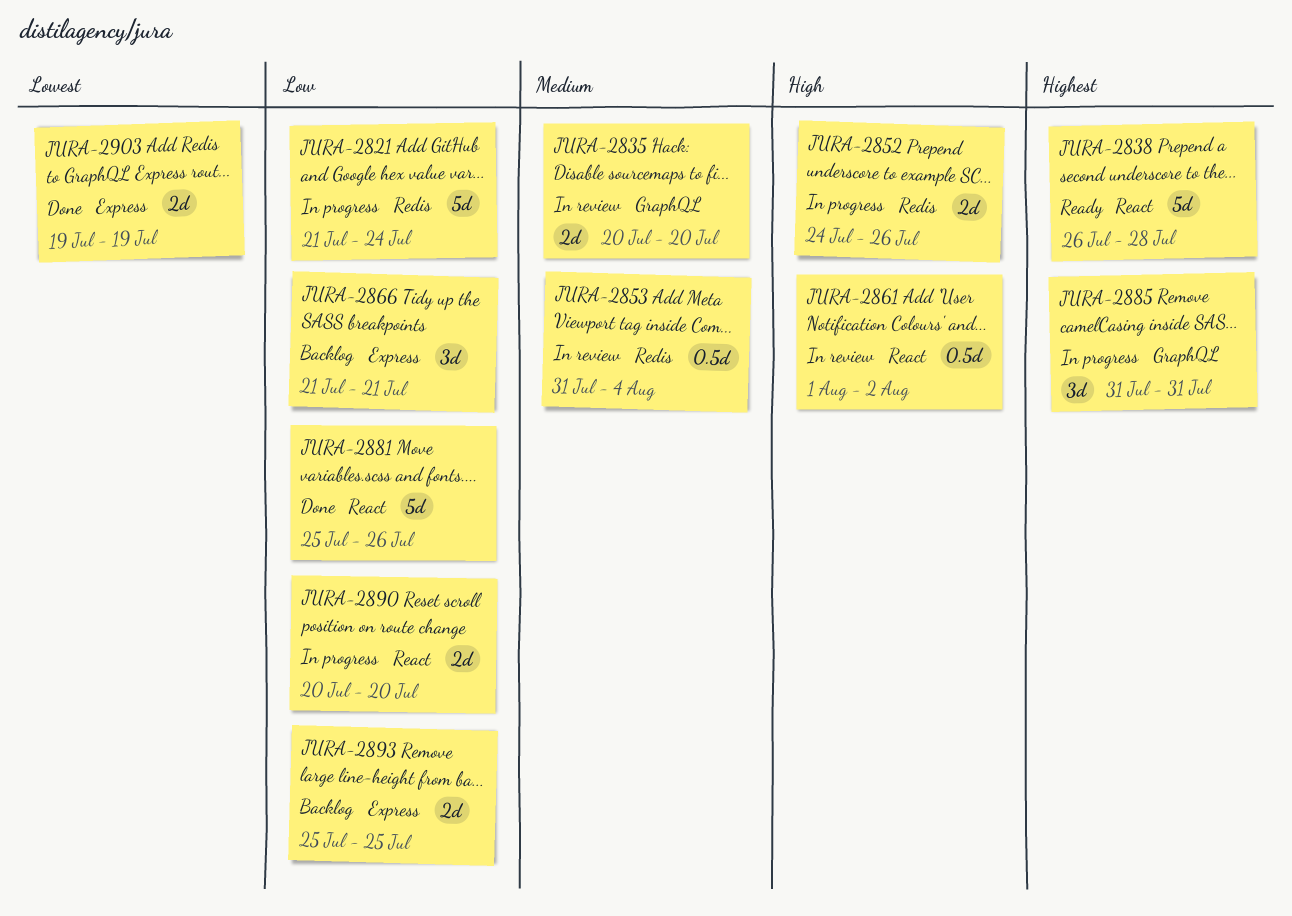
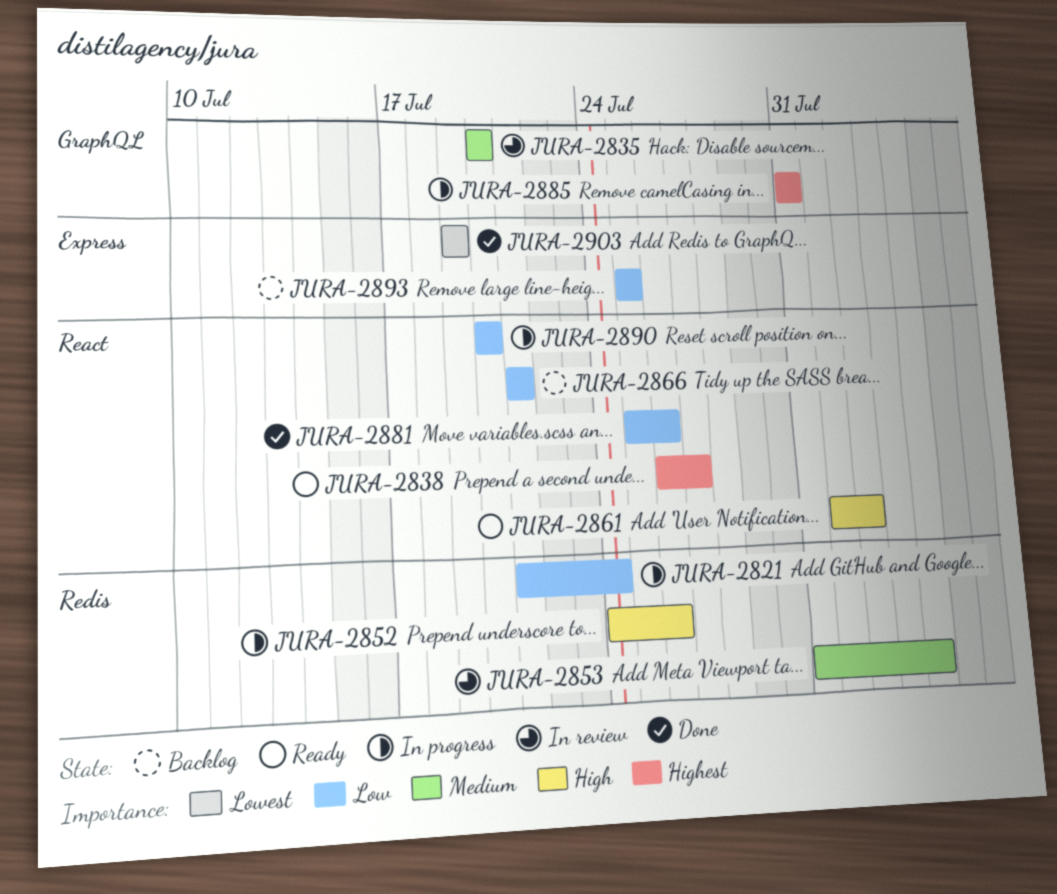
JURA-2838, due: Jul 28 -> Jul 27
JURA-2861, status: In review -> Ready
JURA-2866, label: Express -> React

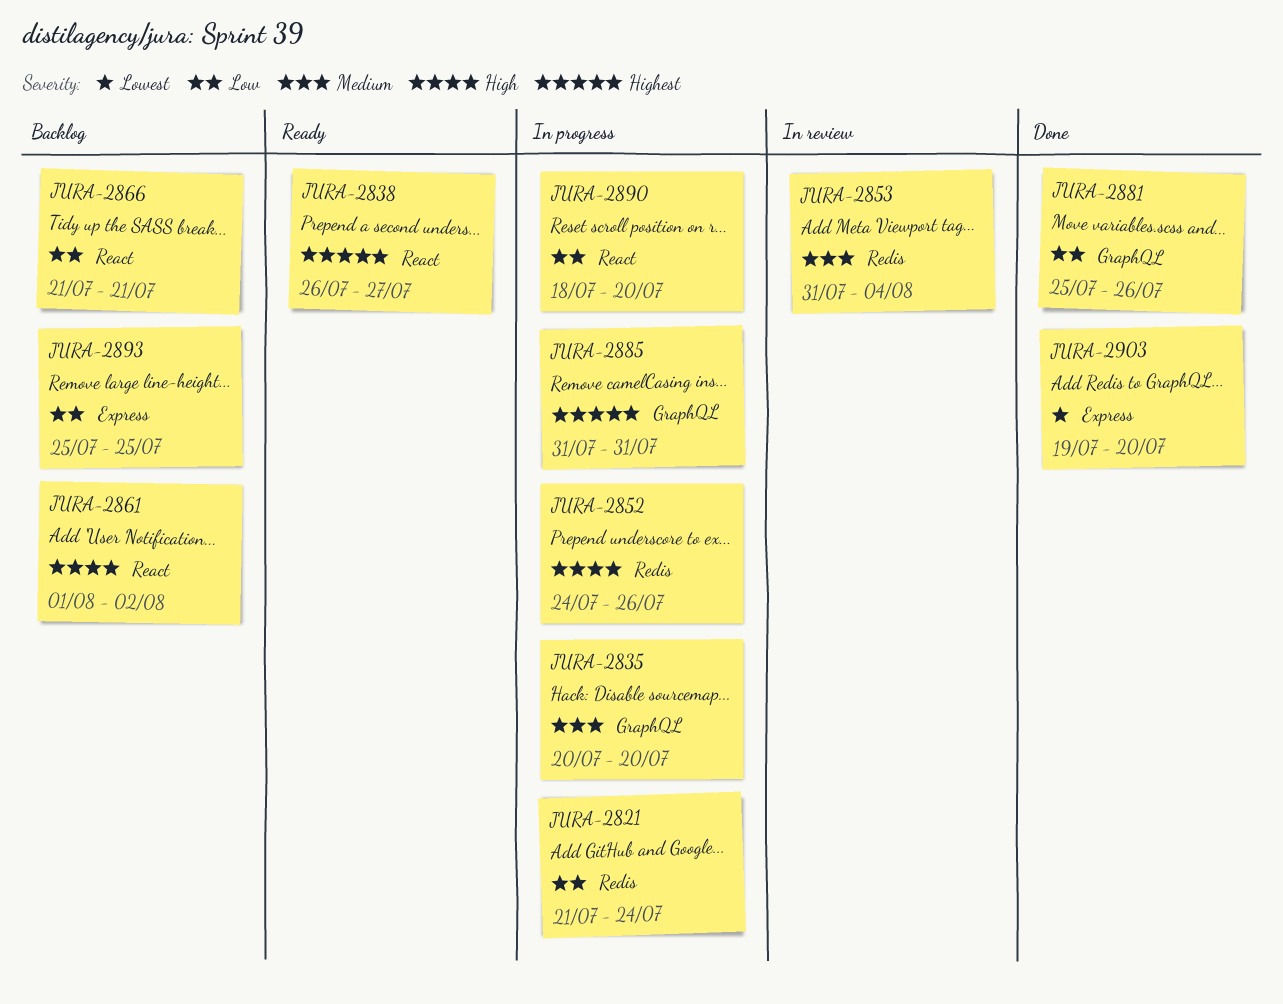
JURA-2835, status: In review -> In progress
JURA-2861, status: Ready -> Backlog
JURA-2881, label: React -> GraphQL
JURA-2890, start: Jul 20 -> Jul 18
JURA-2903, due: Jul 19 -> Jul 20

